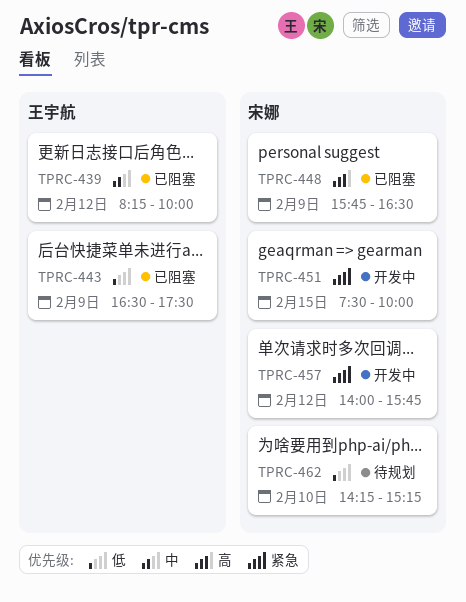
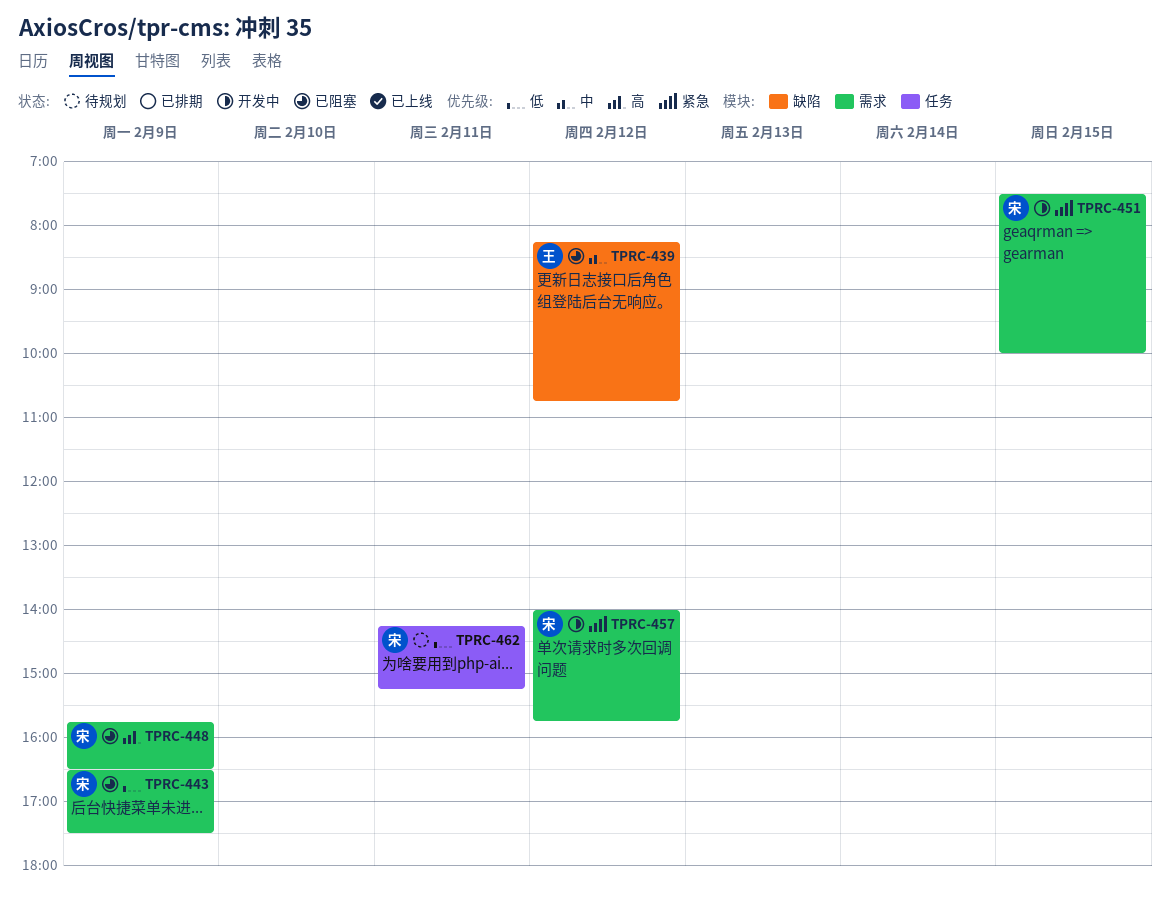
TPRC-439, ends: 10:00 -> 10:45
TPRC-443, owner: 王宇航 -> 宋娜
TPRC-462, day: Feb 10 -> Feb 11

